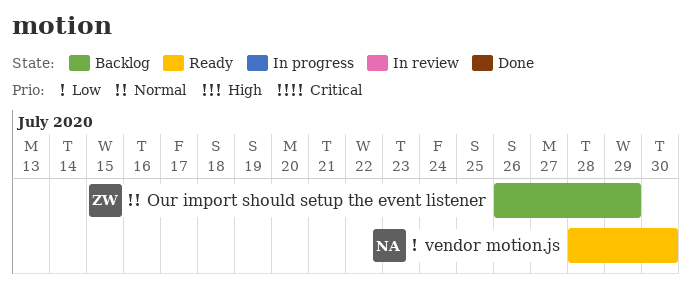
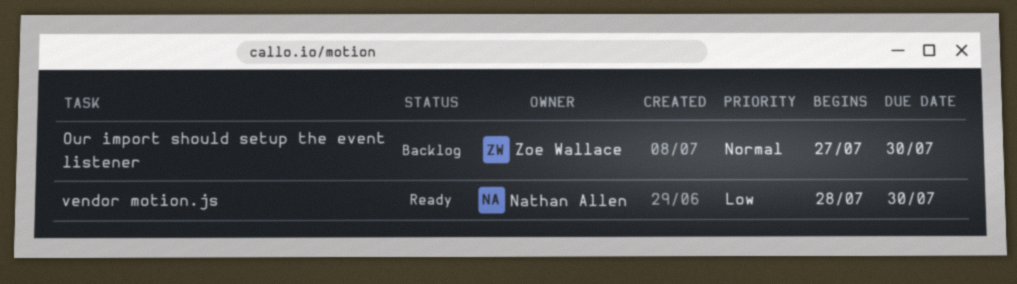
Our import should setup the event listener, start: Jul 26 -> Jul 27
Our import should setup the event listener, due: Jul 29 -> Jul 30

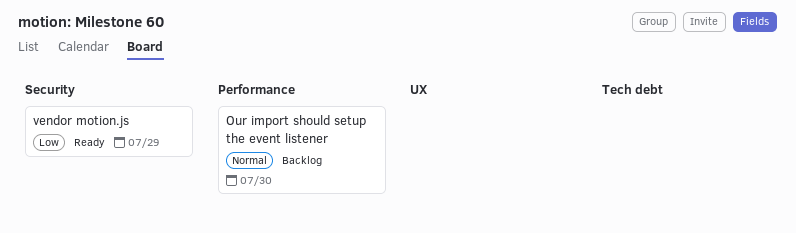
vendor motion.js, due: Jul 30 -> Jul 29

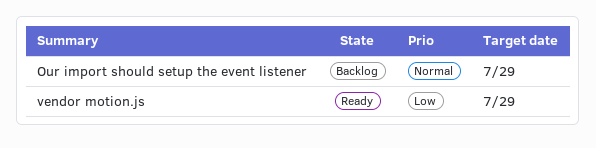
Our import should setup the event listener, due: Jul 30 -> Jul 29

